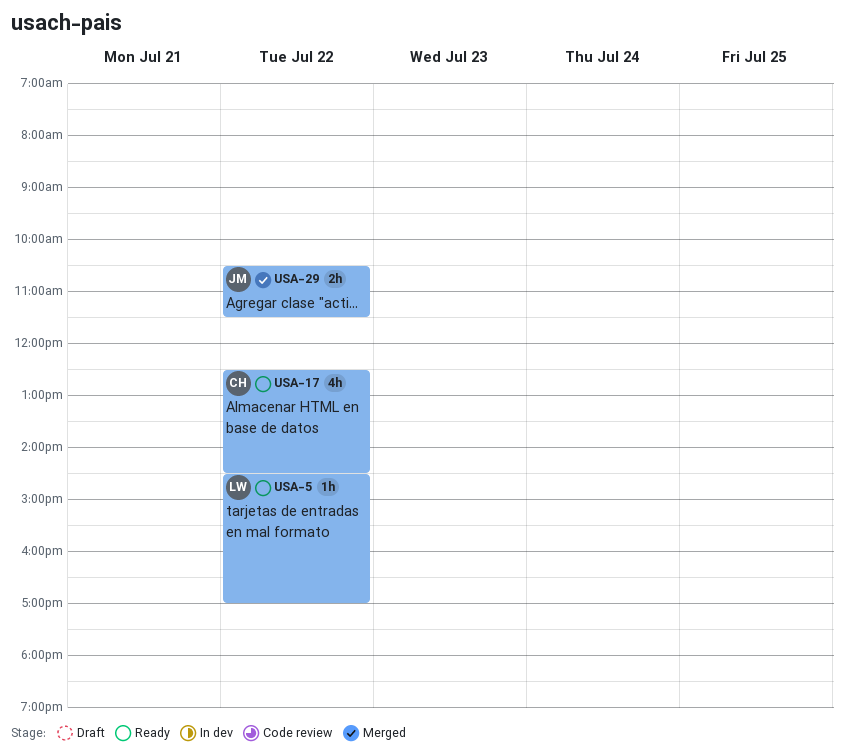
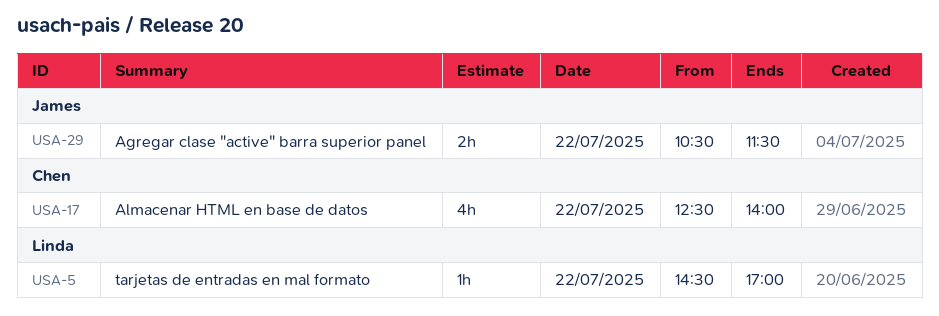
USA-17, ends: 14:30 -> 14:00

